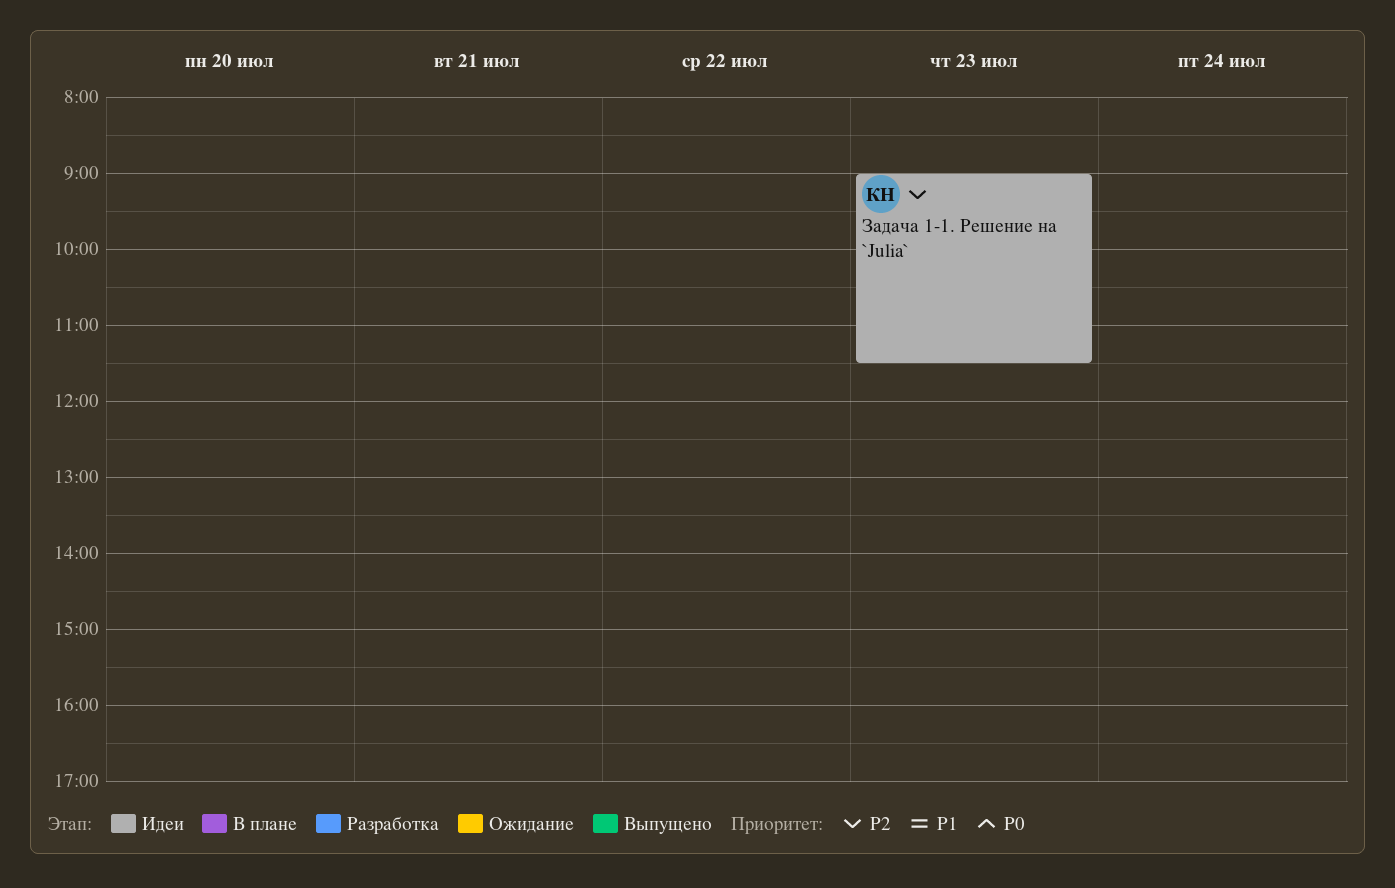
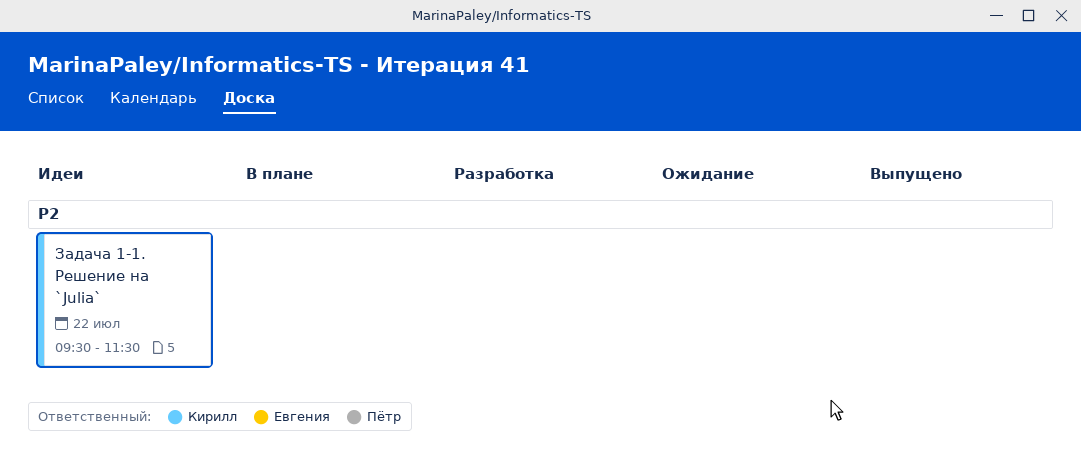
Задача 1-1. Решение на `Julia`, day: Jul 23 -> Jul 22
Задача 1-1. Решение на `Julia`, begins: 09:00 -> 09:30

